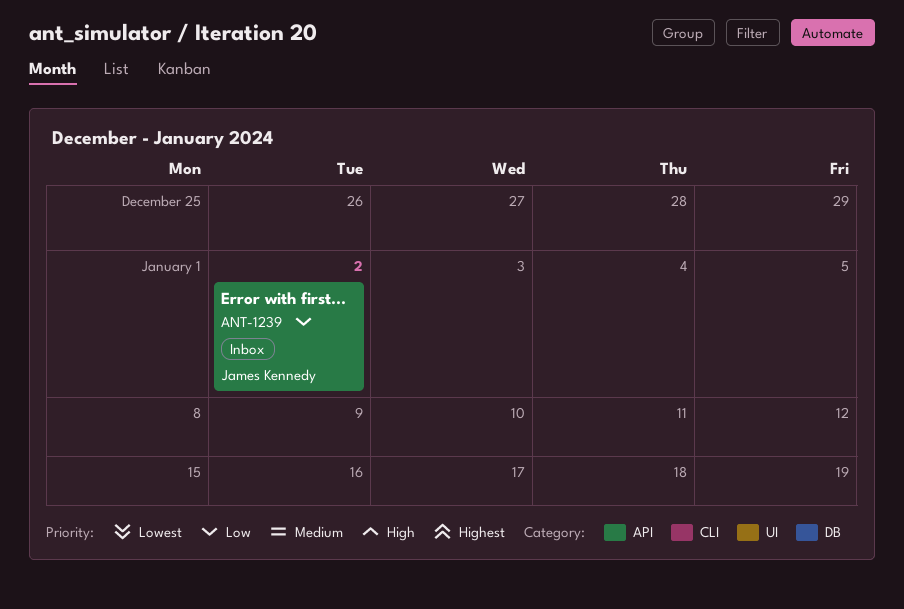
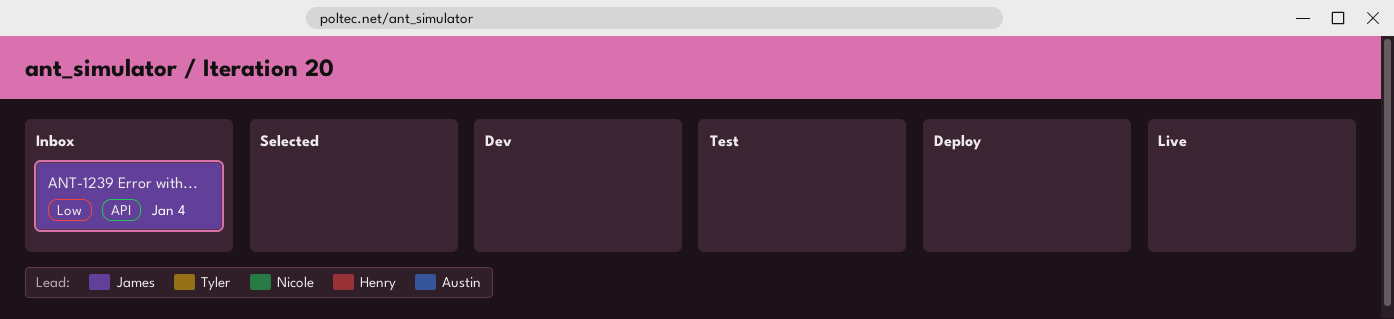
ANT-1239, due: Jan 2 -> Jan 4

